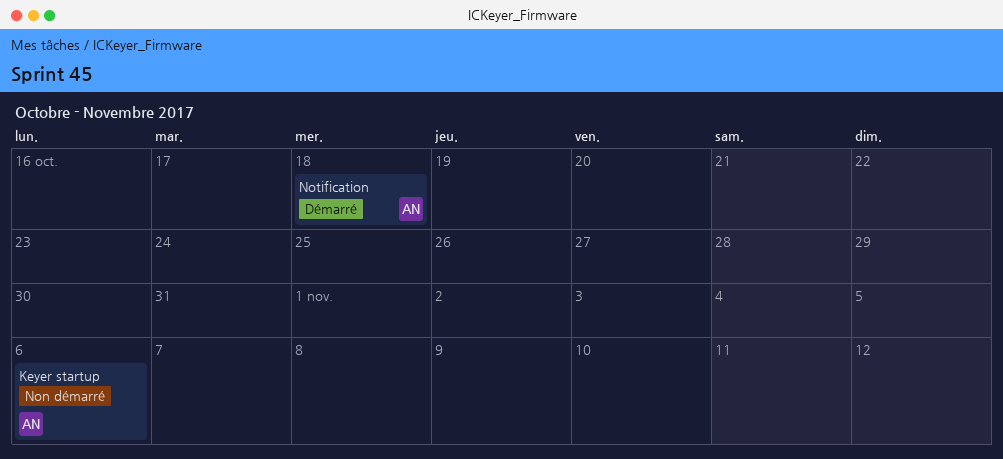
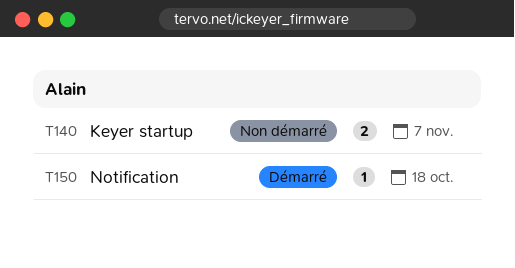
Keyer startup, due: Nov 6 -> Nov 7

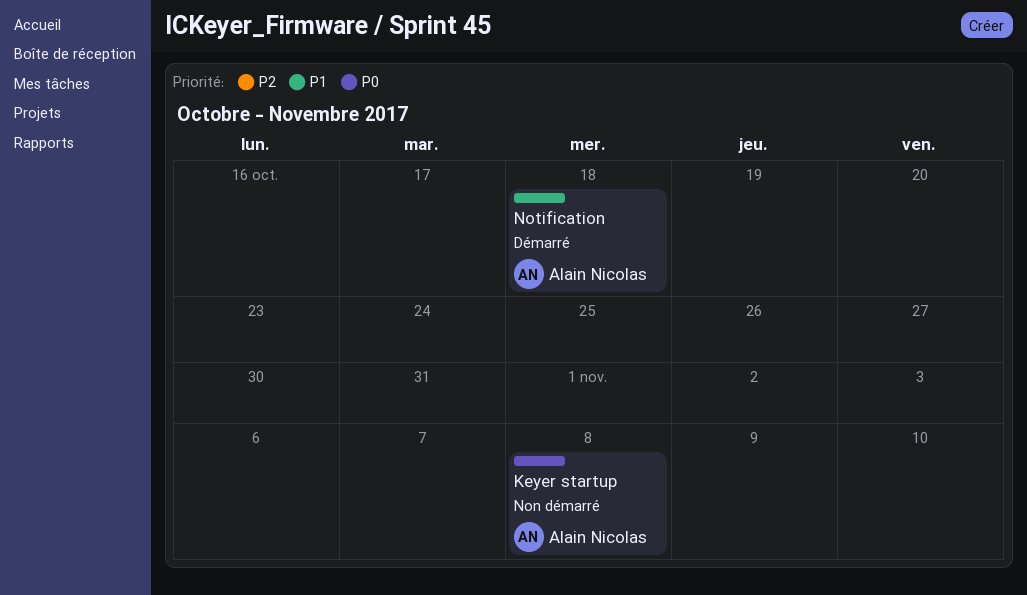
Keyer startup, due: Nov 7 -> Nov 8

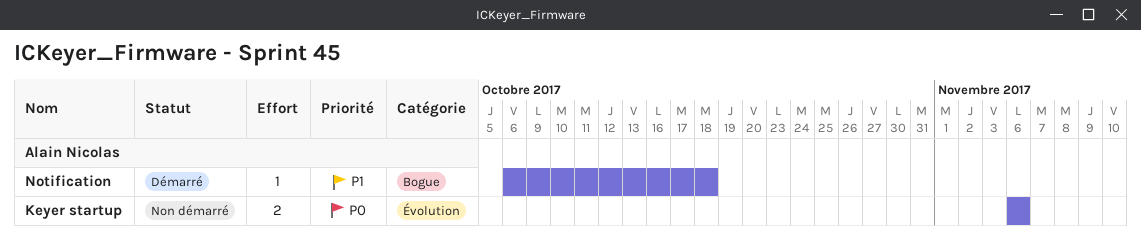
Keyer startup, due: Nov 8 -> Nov 6

